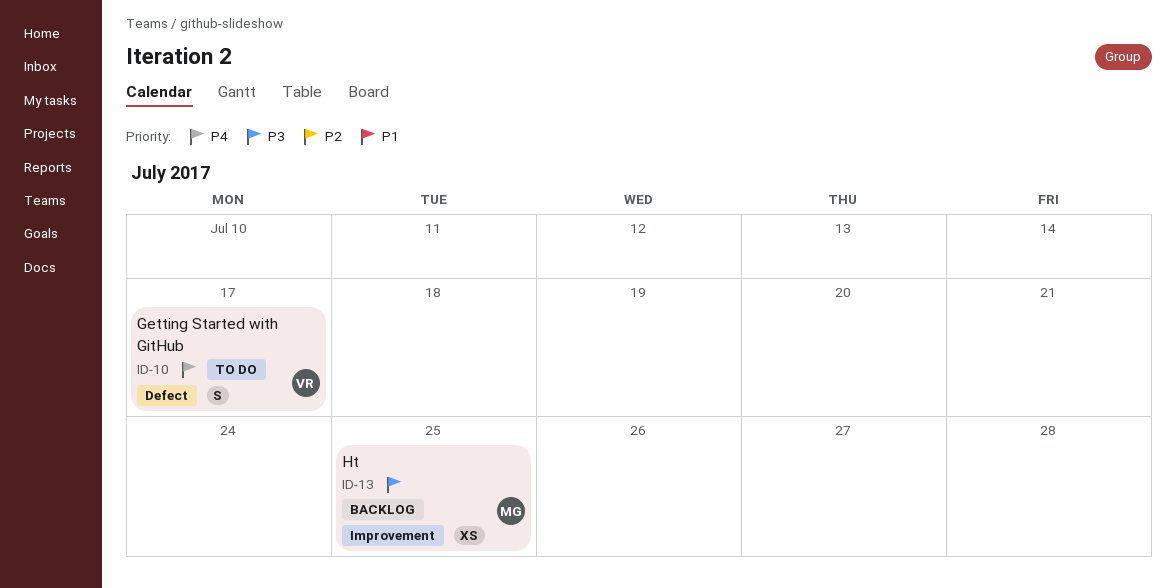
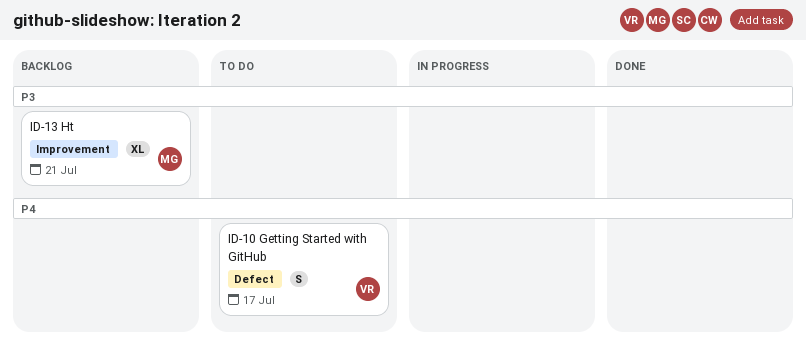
ID-13, estimate: XS -> XL
ID-13, due: Jul 25 -> Jul 21

